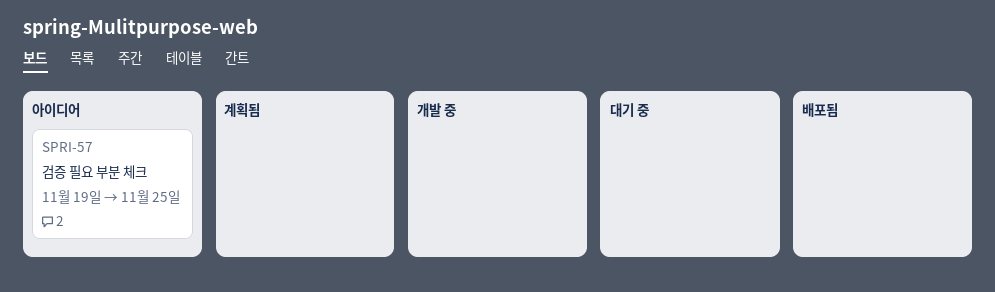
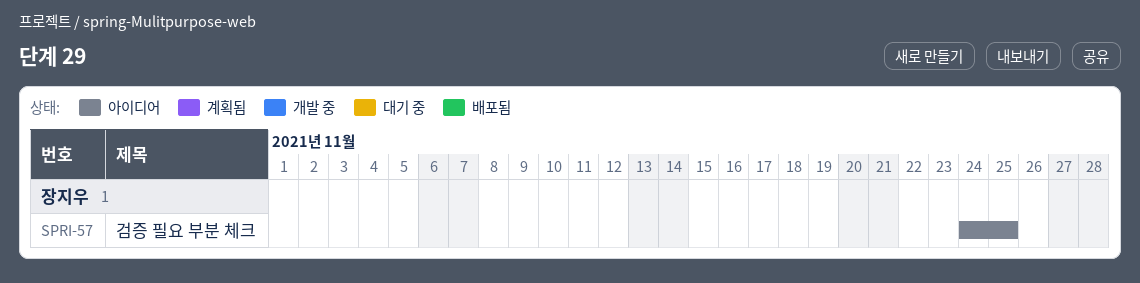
SPRI-57, start: Nov 19 -> Nov 24

